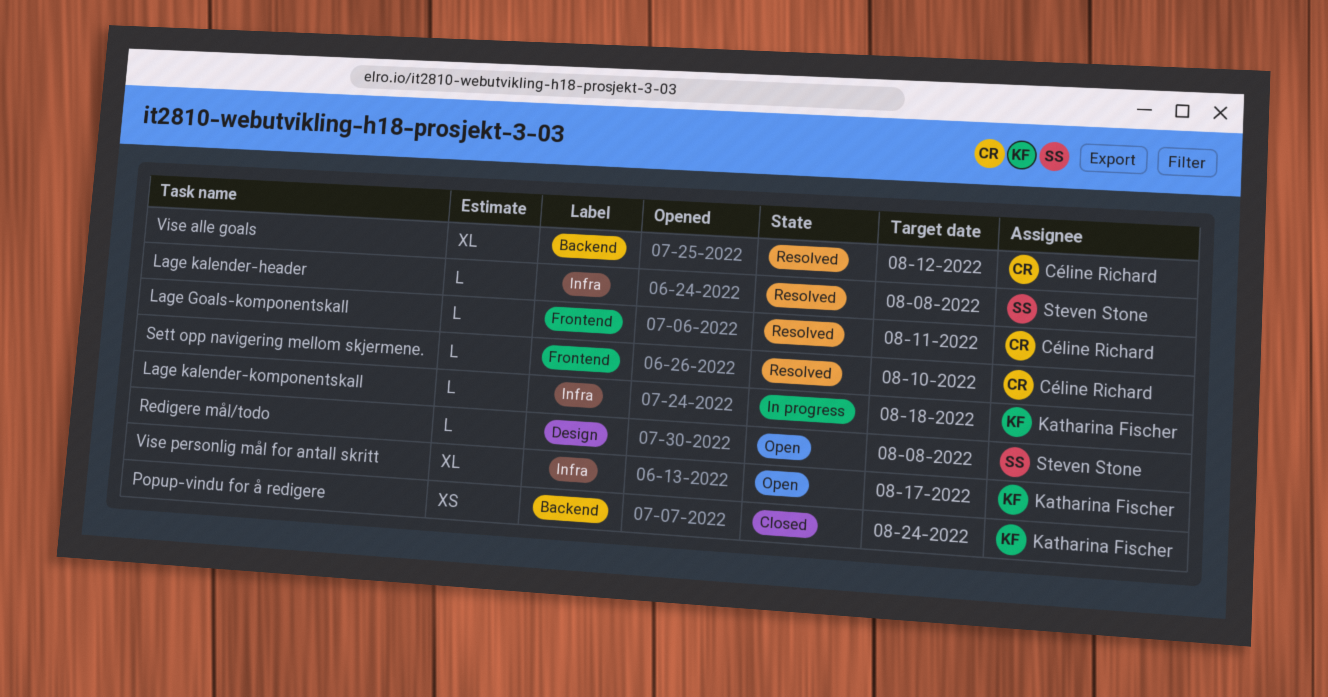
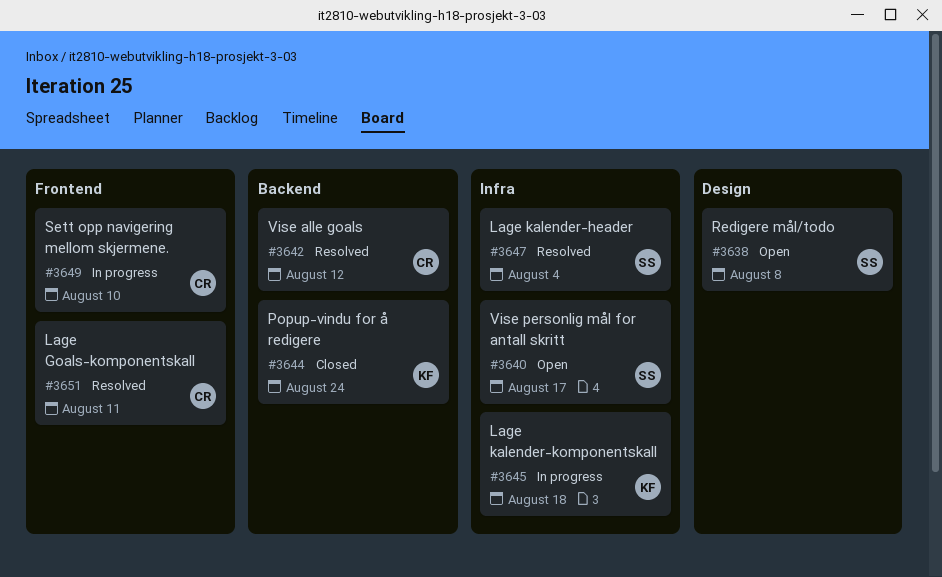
Lage kalender-header, due: Aug 8 -> Aug 4
Sett opp navigering mellom skjermene., status: Resolved -> In progress
Vise personlig mål for antall skritt, owner: Katharina Fischer -> Steven Stone

